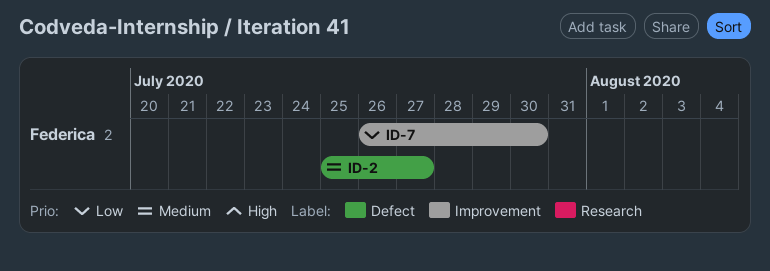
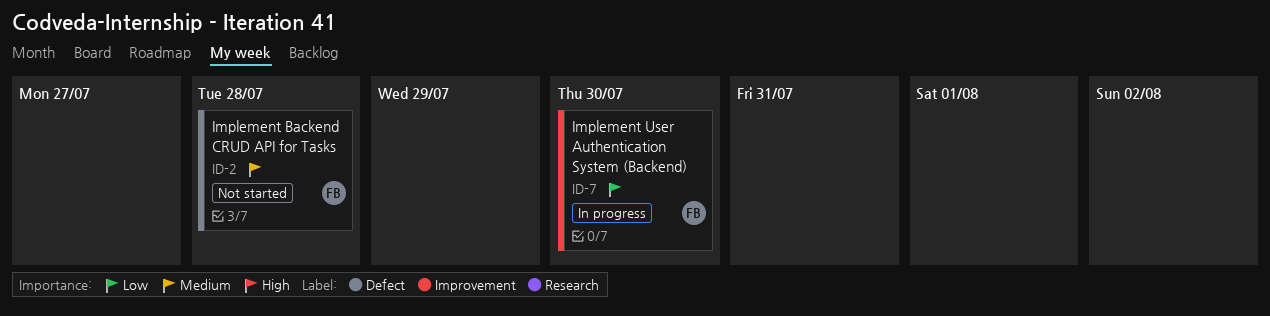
ID-2, due: Jul 27 -> Jul 28

